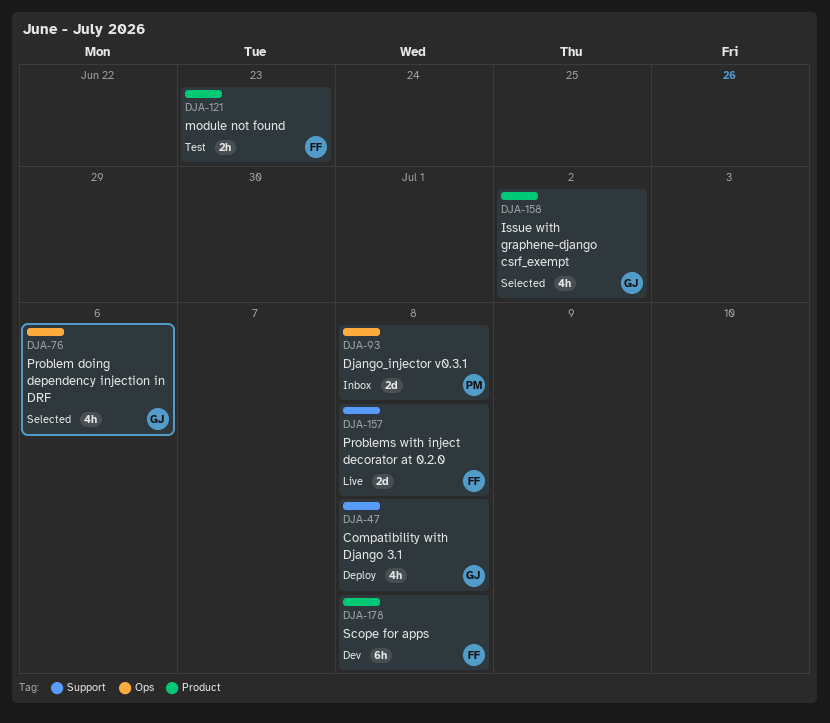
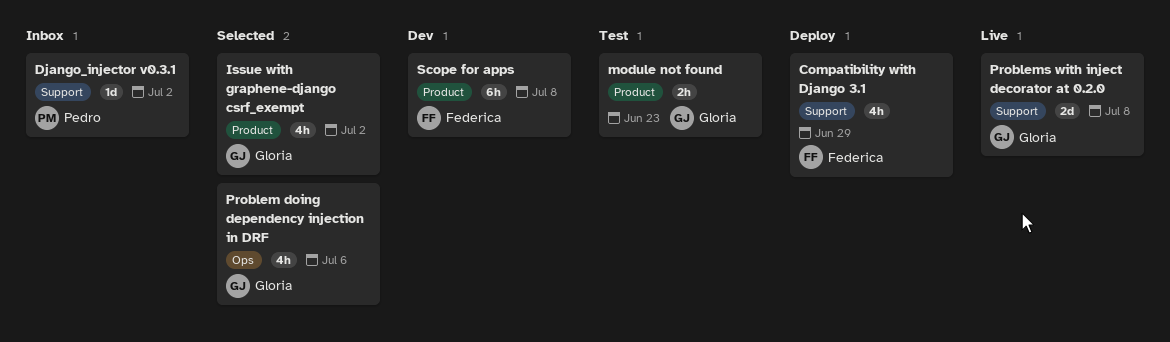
Compatibility with Django 3.1, owner: Gloria -> Federica
Compatibility with Django 3.1, due: Jul 8 -> Jun 29
Django_injector v0.3.1, label: Ops -> Support
Django_injector v0.3.1, estimate: 2d -> 1d
Django_injector v0.3.1, due: Jul 8 -> Jul 2
module not found, owner: Federica -> Gloria
Problems with inject decorator at 0.2.0, owner: Federica -> Gloria

